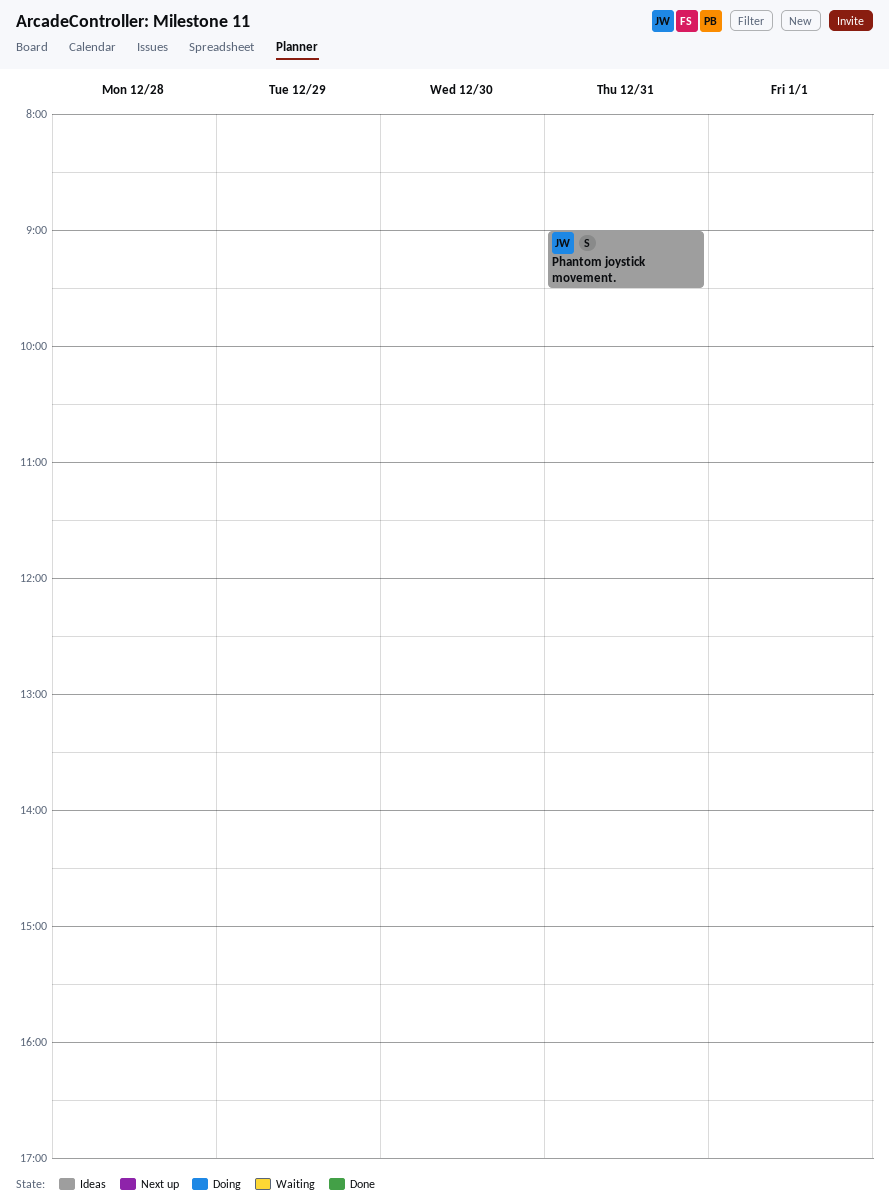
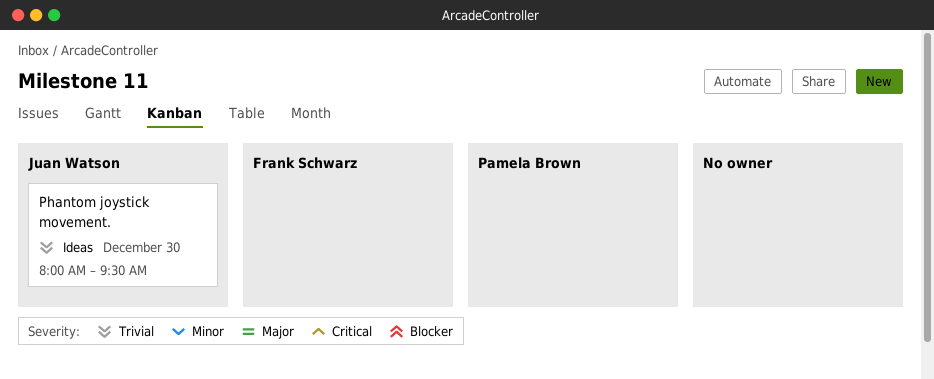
Phantom joystick movement., day: Dec 31 -> Dec 30
Phantom joystick movement., begins: 09:00 -> 08:00

